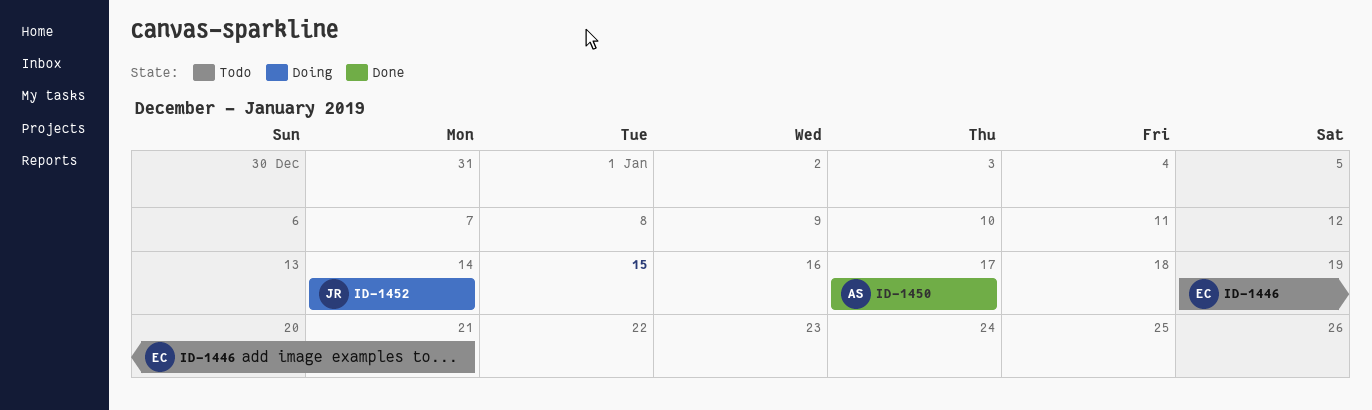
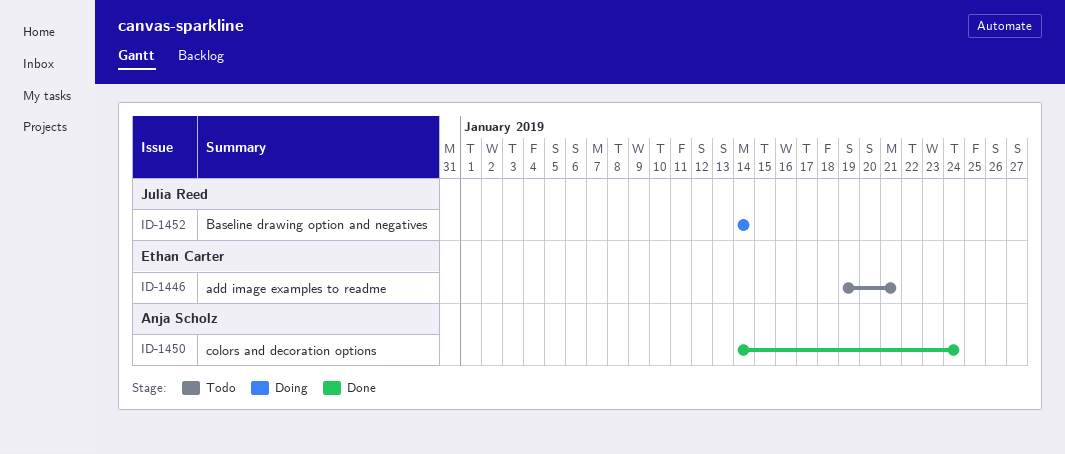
ID-1450, start: Jan 17 -> Jan 14
ID-1450, due: Jan 17 -> Jan 24

